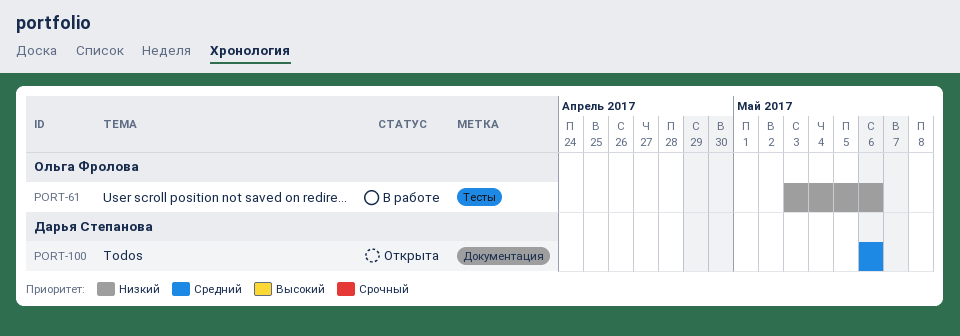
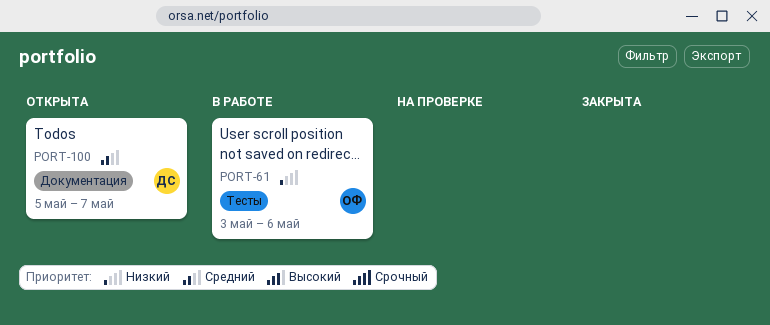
PORT-100, start: May 6 -> May 5
PORT-100, due: May 6 -> May 7

